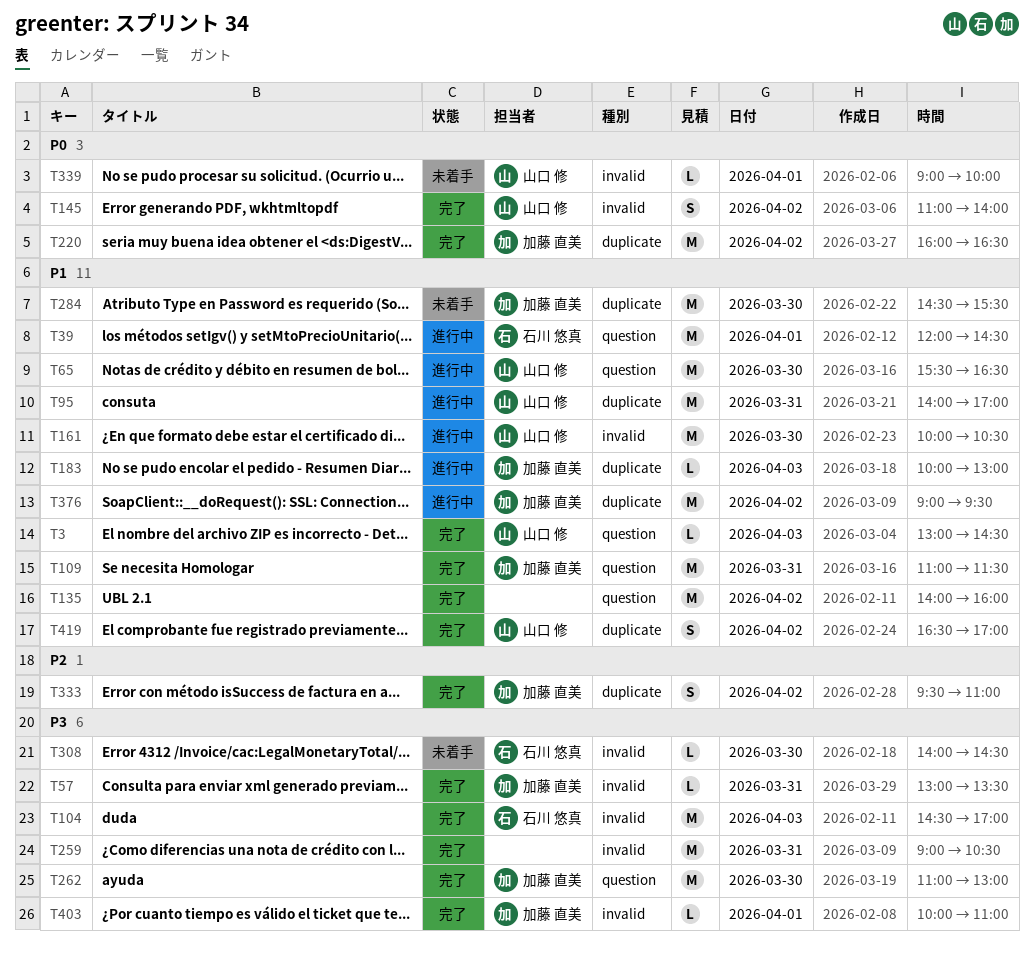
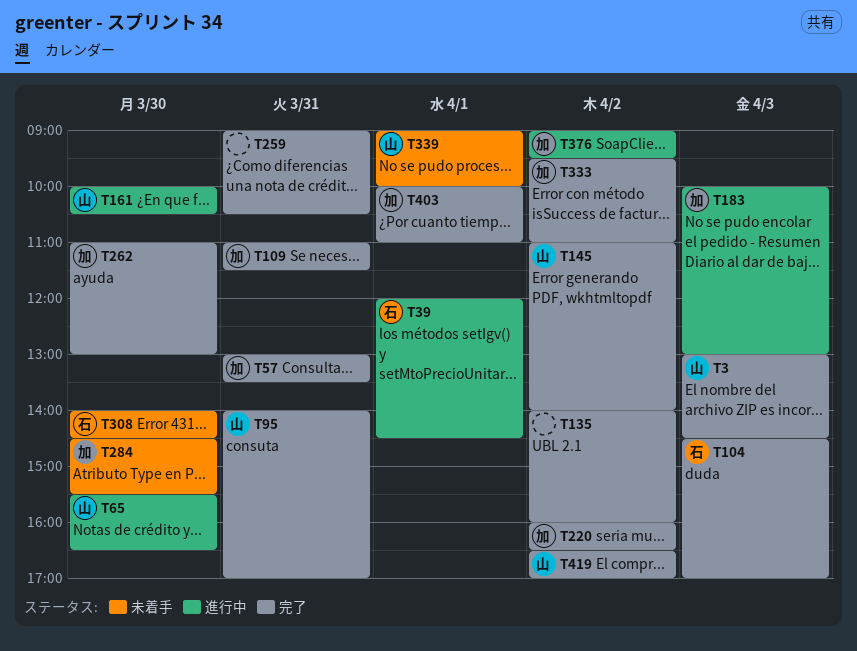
T95, status: 進行中 -> 完了

